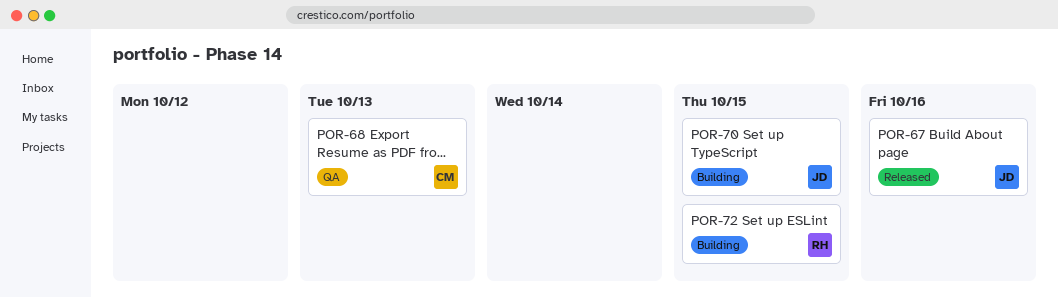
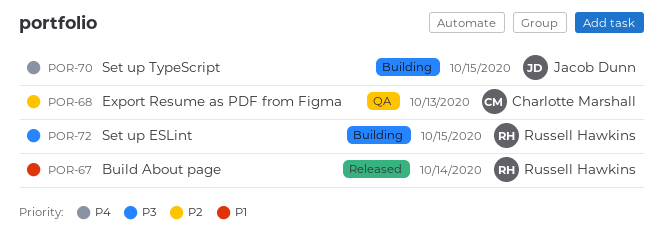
POR-67, owner: Jacob Dunn -> Russell Hawkins
POR-67, due: Oct 16 -> Oct 14

